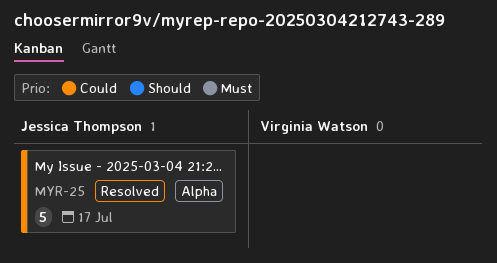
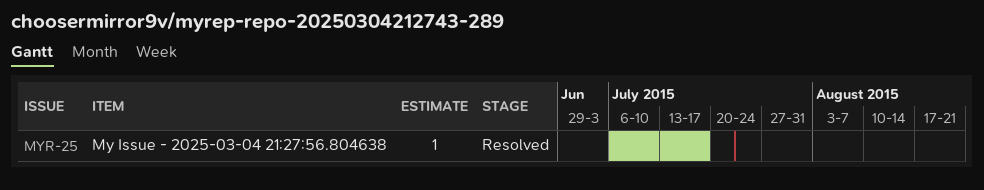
MYR-25, estimate: 5 -> 1

